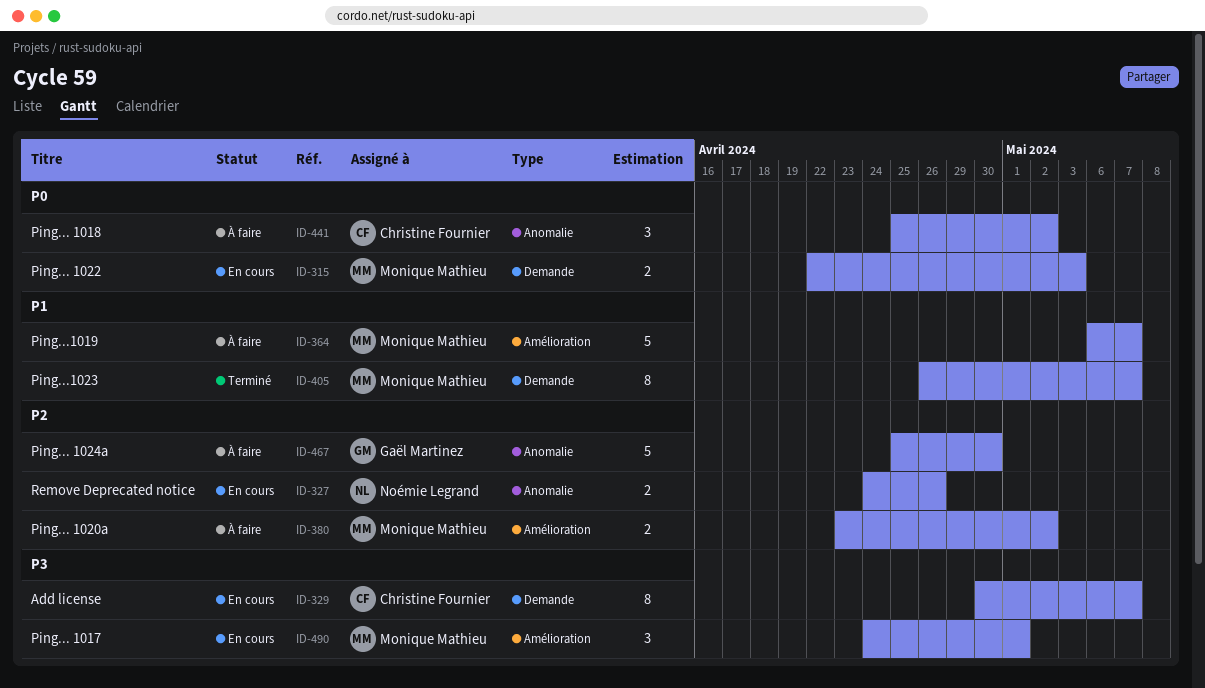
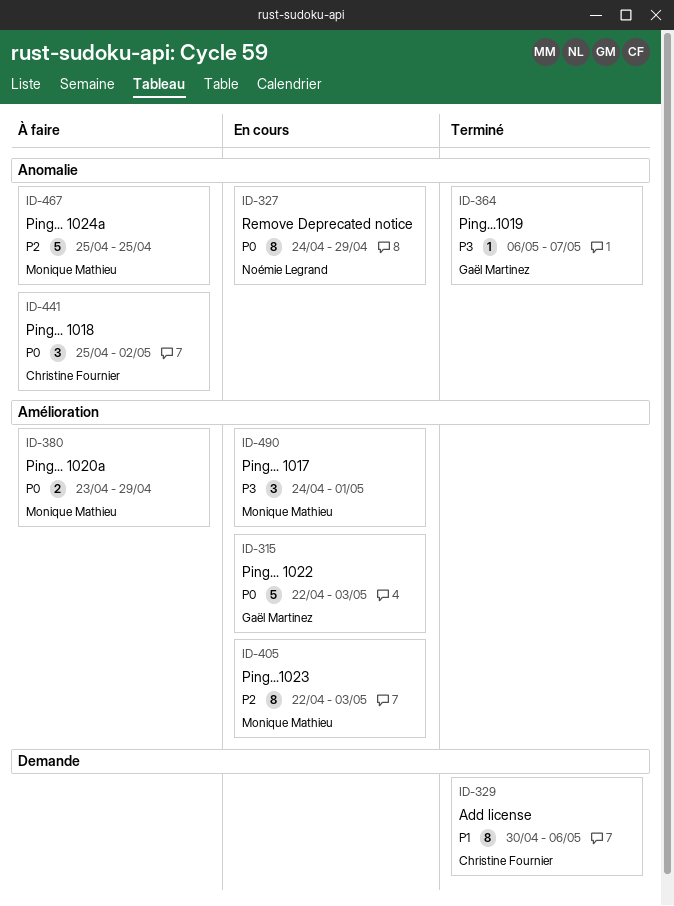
ID-315, owner: Monique Mathieu -> Gaël Martinez
ID-315, label: Demande -> Amélioration
ID-315, estimate: 2 -> 5
ID-327, priority: P2 -> P0
ID-327, estimate: 2 -> 8
ID-327, due: Apr 26 -> Apr 29
ID-329, status: En cours -> Terminé
ID-329, priority: P3 -> P1
ID-329, due: May 7 -> May 6
ID-364, status: À faire -> Terminé
ID-364, owner: Monique Mathieu -> Gaël Martinez
ID-364, priority: P1 -> P3
ID-364, label: Amélioration -> Anomalie
ID-364, estimate: 5 -> 1
ID-380, priority: P2 -> P0
ID-380, due: May 2 -> Apr 29
ID-405, status: Terminé -> En cours
ID-405, priority: P1 -> P2
ID-405, label: Demande -> Amélioration
ID-405, start: Apr 26 -> Apr 22
ID-405, due: May 7 -> May 3
ID-467, owner: Gaël Martinez -> Monique Mathieu
ID-467, due: Apr 30 -> Apr 25

